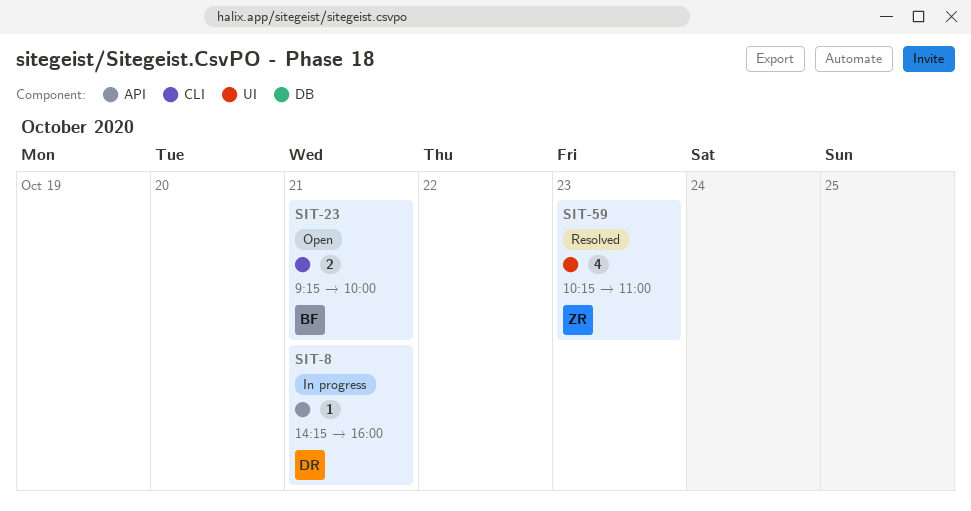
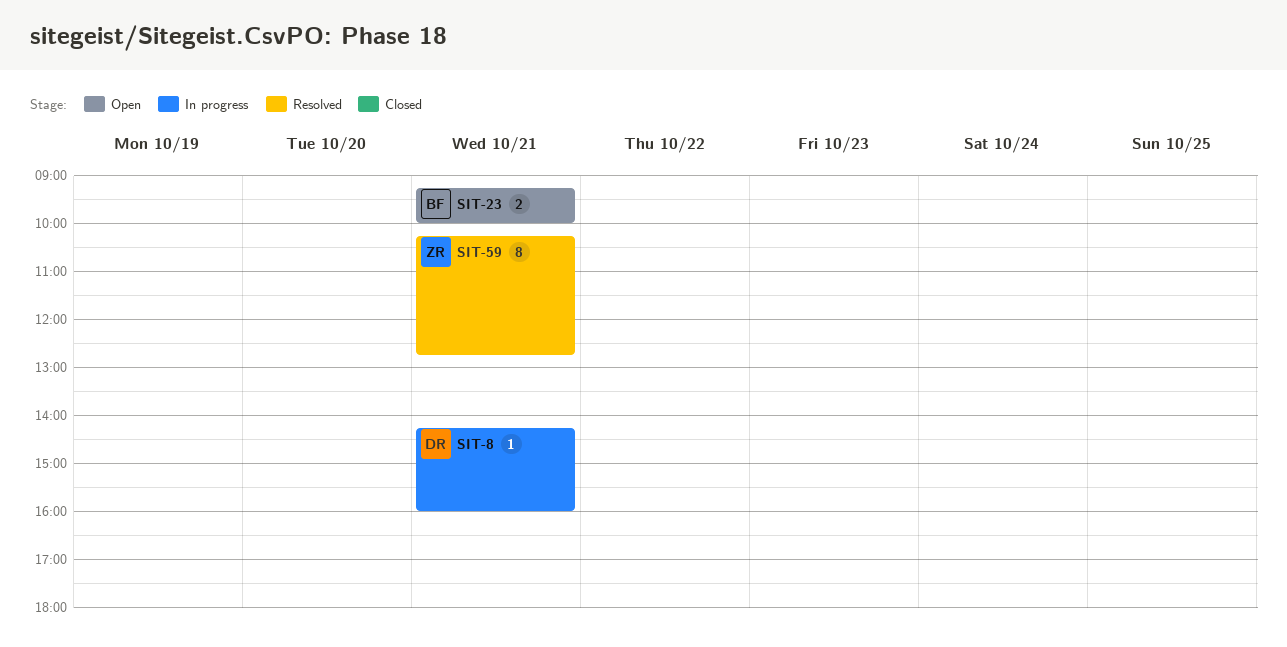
SIT-59, estimate: 4 -> 8
SIT-59, day: Oct 23 -> Oct 21
SIT-59, ends: 11:00 -> 12:45

